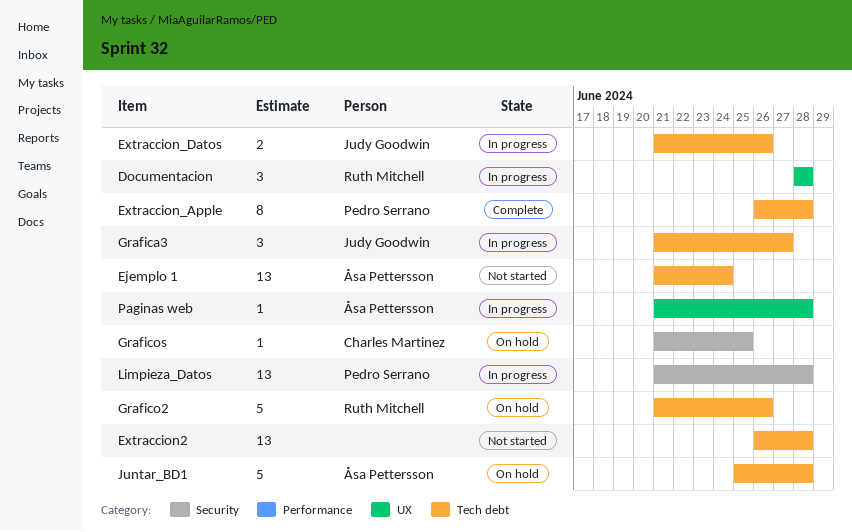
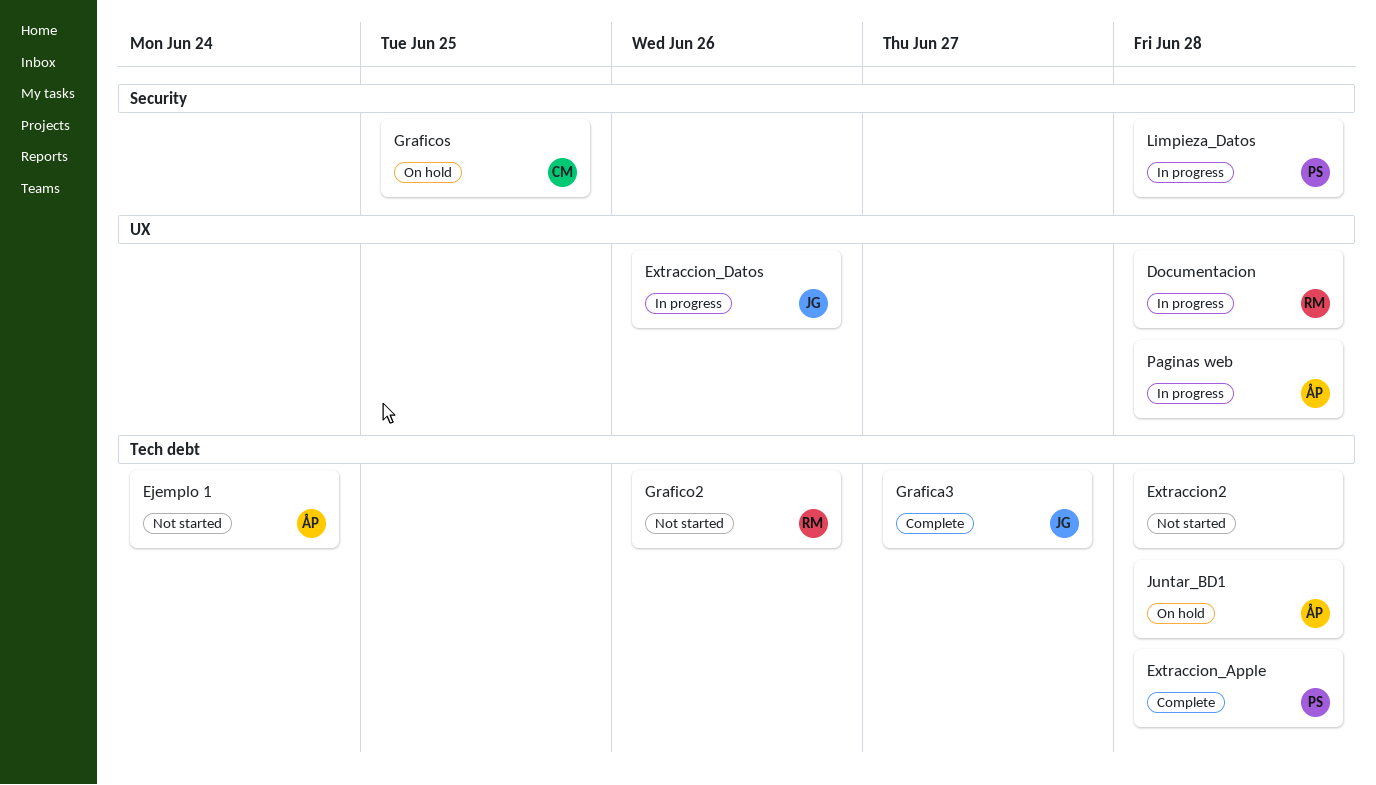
Extraccion_Datos, label: Tech debt -> UX
Grafica3, status: In progress -> Complete
Grafico2, status: On hold -> Not started

